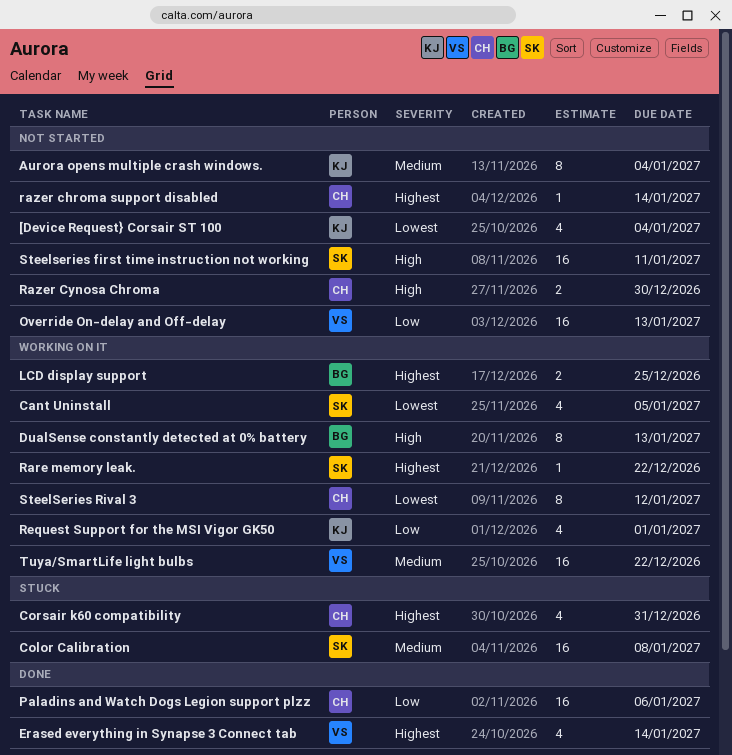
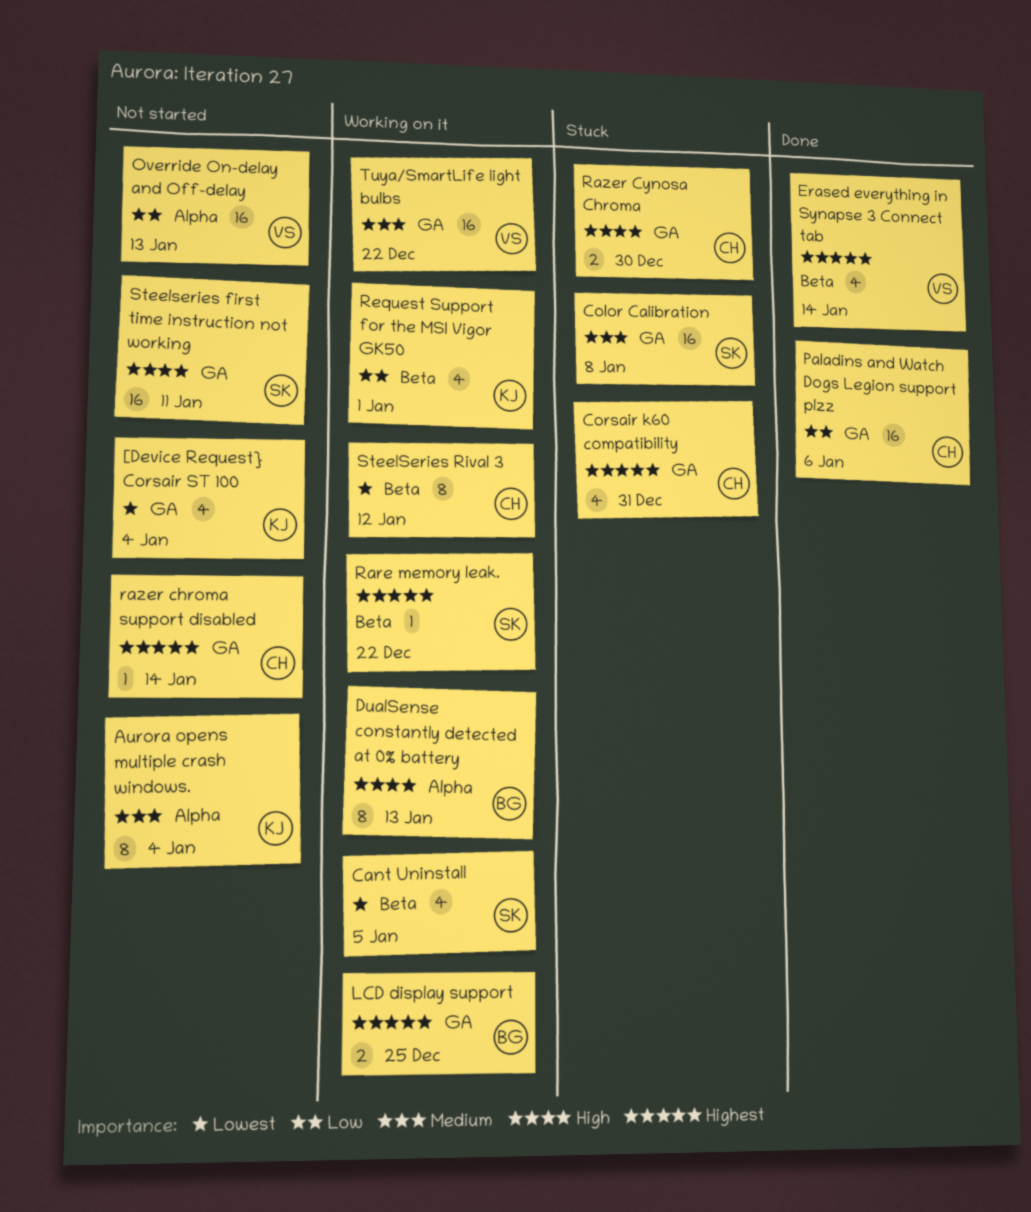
Razer Cynosa Chroma, status: Not started -> Stuck

